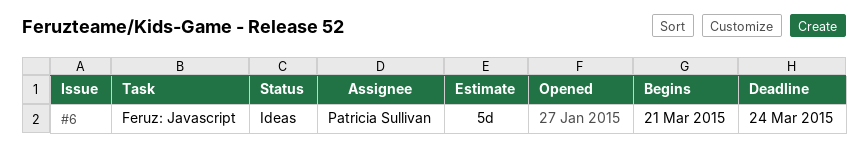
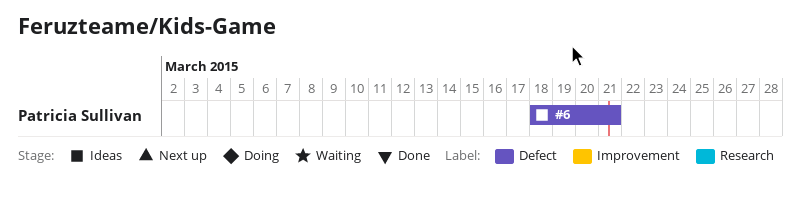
#6, start: Mar 21 -> Mar 18
#6, due: Mar 24 -> Mar 21

